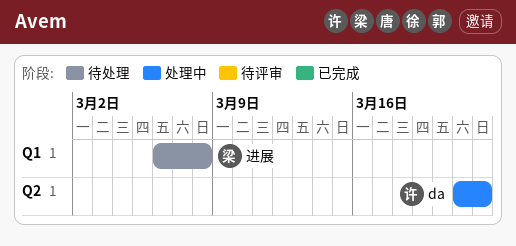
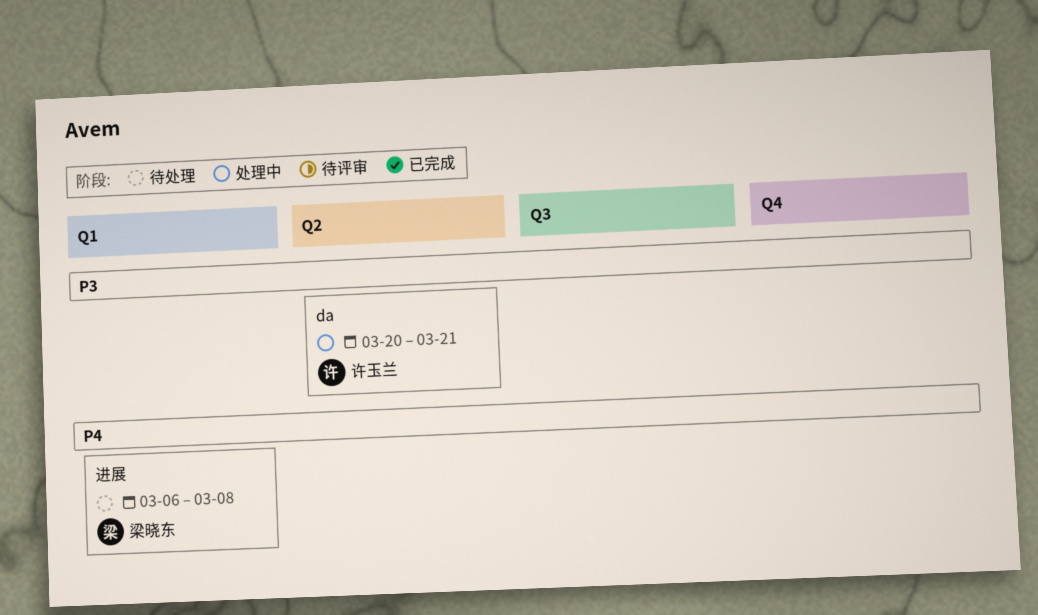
da, start: Mar 21 -> Mar 20
da, due: Mar 22 -> Mar 21

